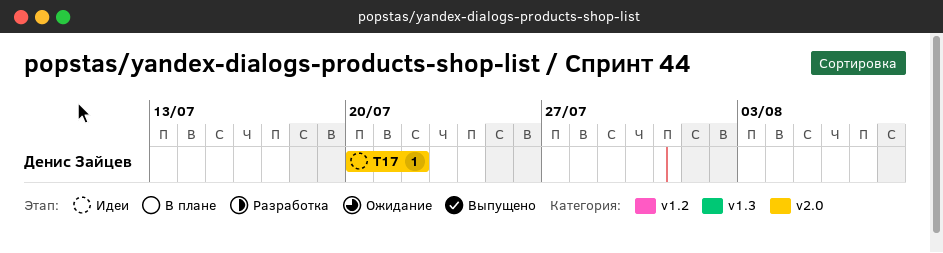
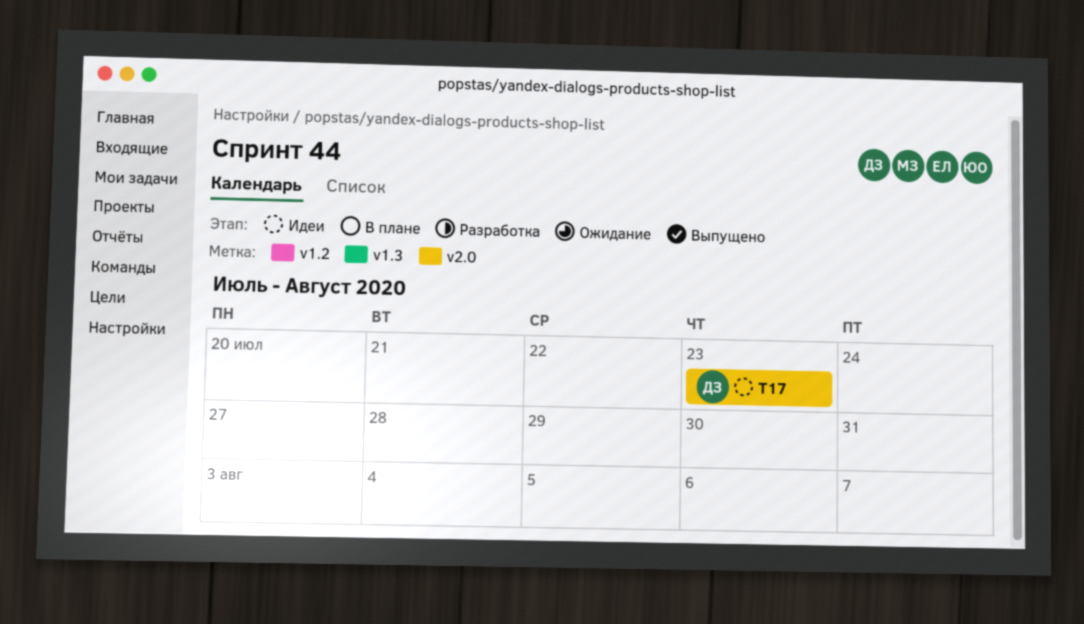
T17, start: Jul 20 -> Jul 23
T17, due: Jul 22 -> Jul 23

